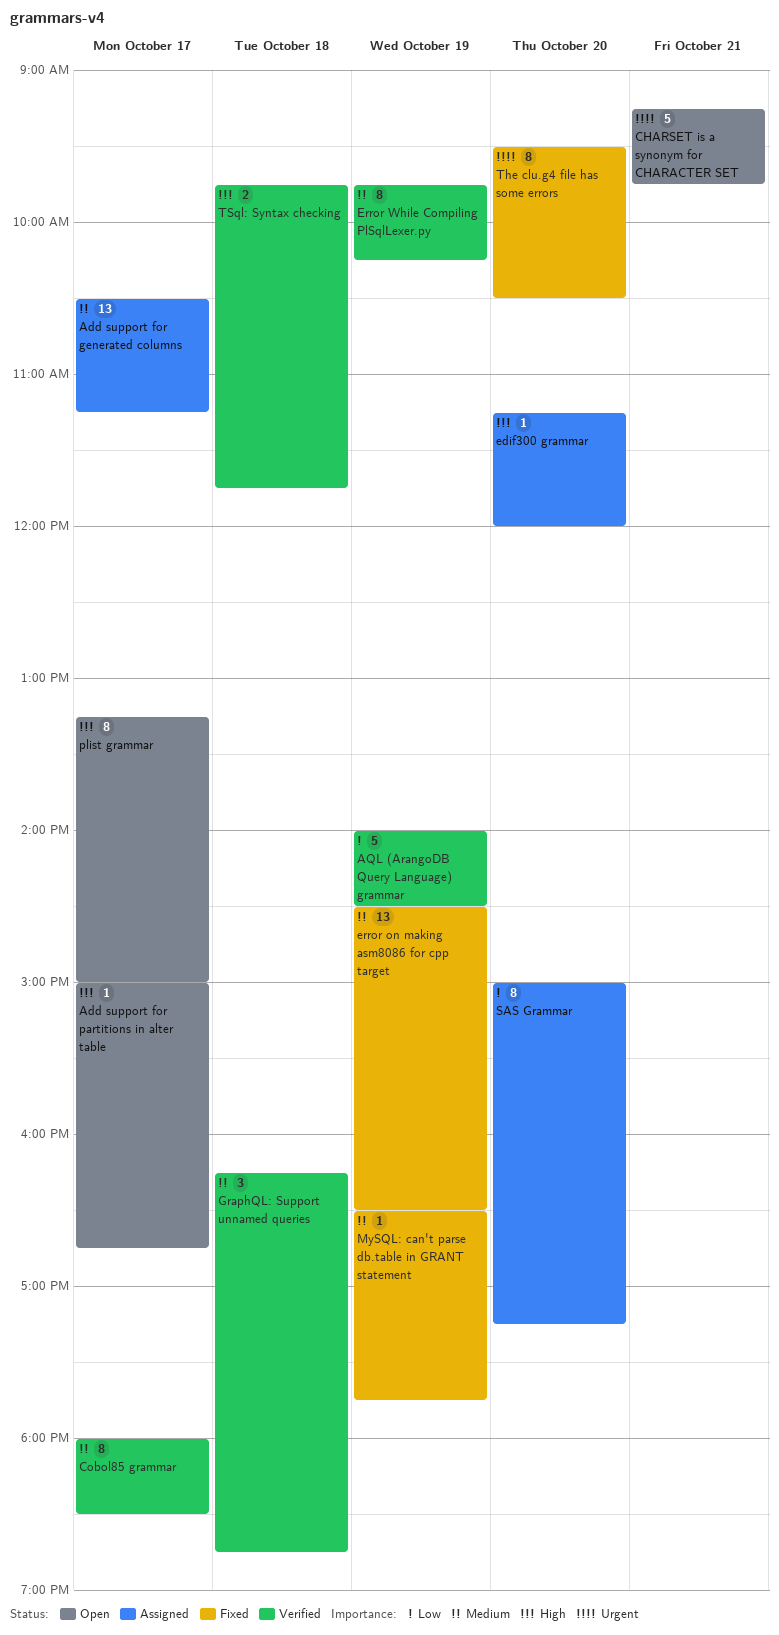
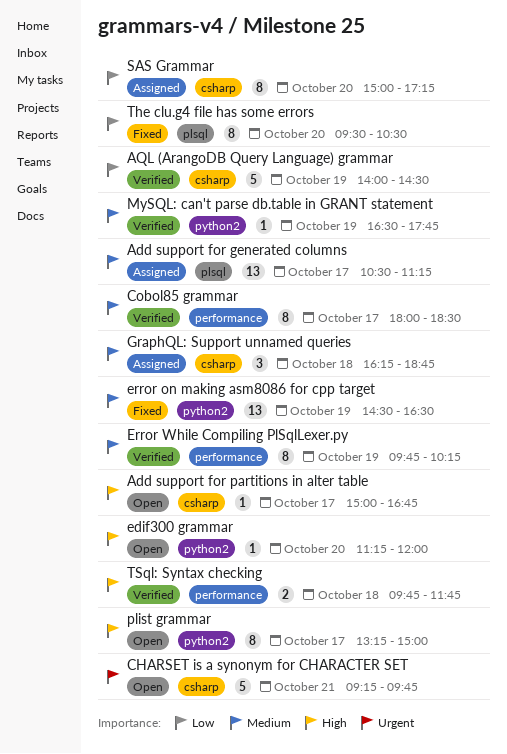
edif300 grammar, status: Assigned -> Open
GraphQL: Support unnamed queries, status: Verified -> Assigned
MySQL: can't parse db.table in GRANT statement, status: Fixed -> Verified
The clu.g4 file has some errors, priority: Urgent -> Low

